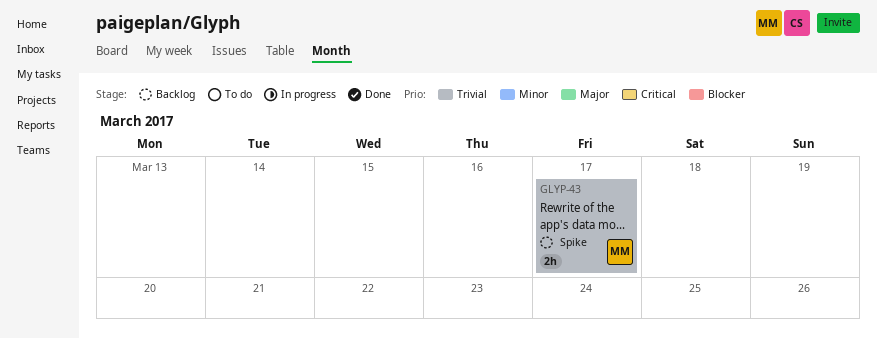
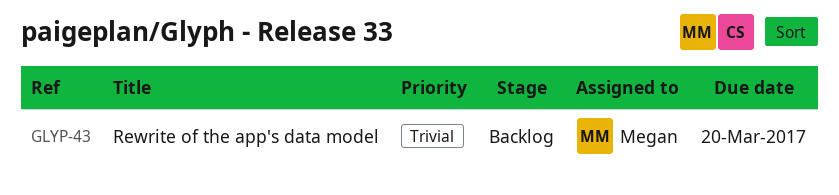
GLYP-43, due: Mar 17 -> Mar 20

